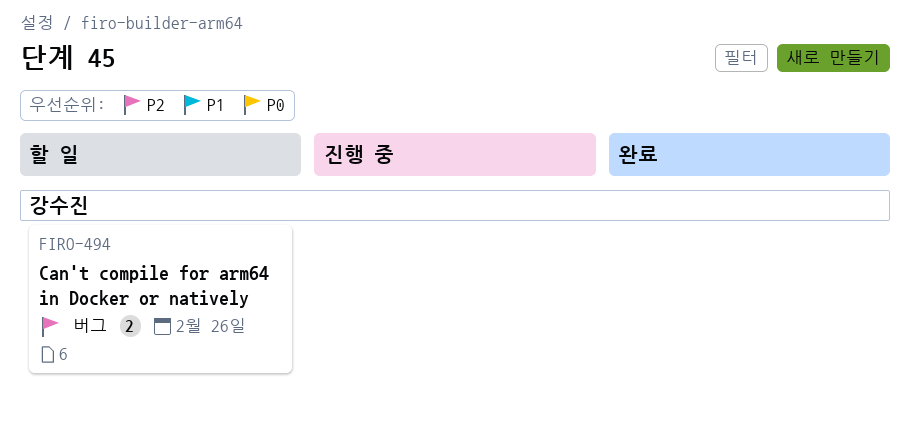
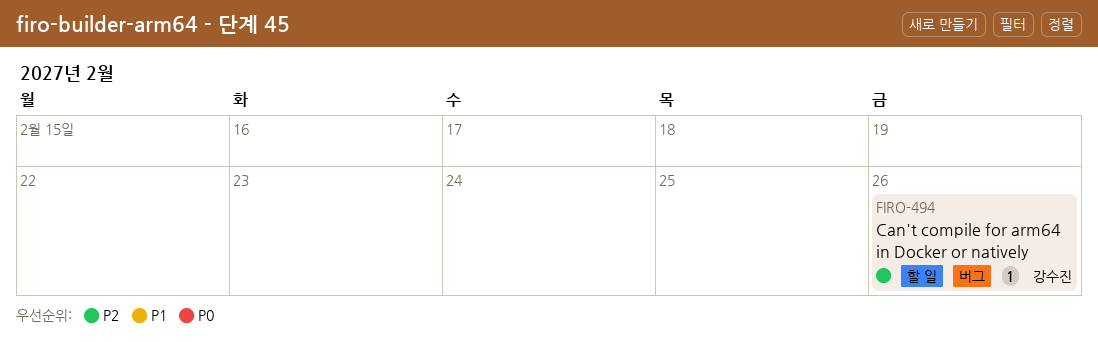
FIRO-494, estimate: 2 -> 1

